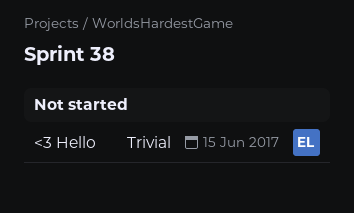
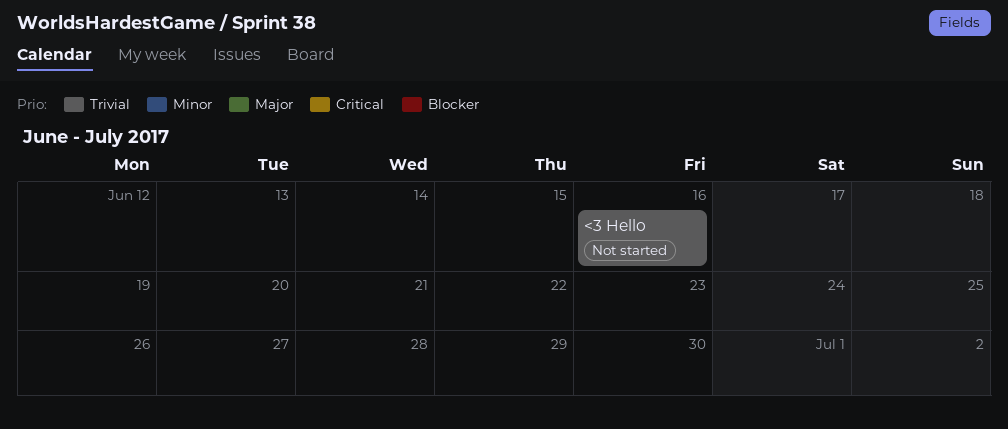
<3 Hello, due: Jun 15 -> Jun 16

